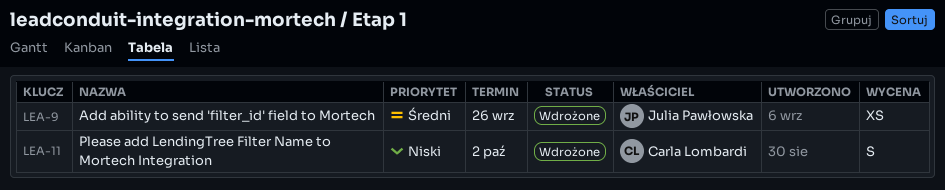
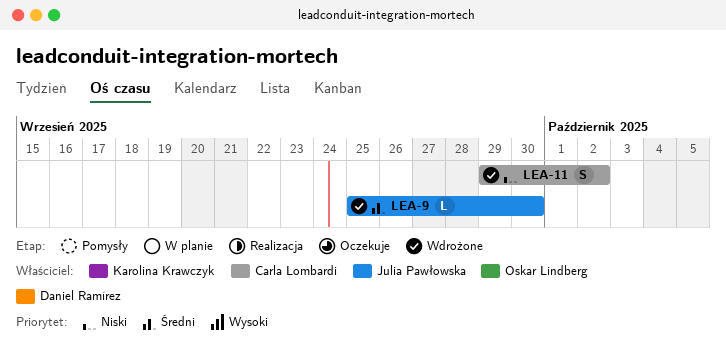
LEA-9, estimate: XS -> L
LEA-9, due: Sep 26 -> Sep 30

